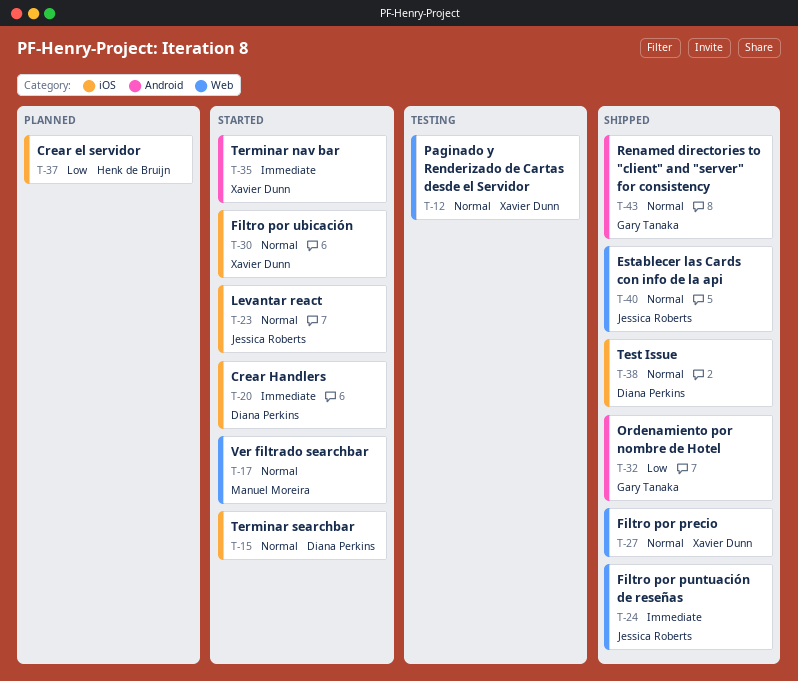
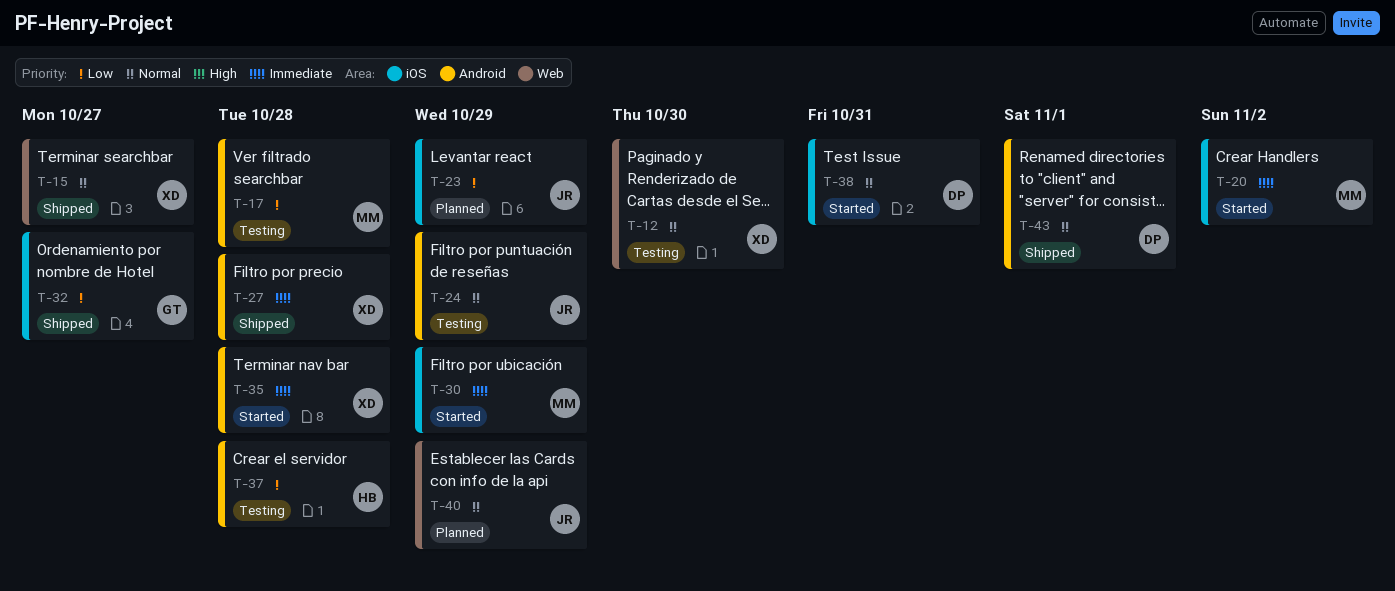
T-15, status: Started -> Shipped
T-15, owner: Diana Perkins -> Xavier Dunn
T-15, label: iOS -> Web
T-17, status: Started -> Testing
T-17, priority: Normal -> Low
T-17, label: Web -> Android
T-20, owner: Diana Perkins -> Manuel Moreira
T-23, status: Started -> Planned
T-23, priority: Normal -> Low
T-24, status: Shipped -> Testing
T-24, priority: Immediate -> Normal
T-24, label: Web -> Android
T-27, priority: Normal -> Immediate
T-27, label: Web -> Android
T-30, owner: Xavier Dunn -> Manuel Moreira
T-30, priority: Normal -> Immediate
T-32, label: Android -> iOS
T-37, status: Planned -> Testing
T-37, label: iOS -> Android
T-38, status: Shipped -> Started
T-40, status: Shipped -> Planned
T-43, owner: Gary Tanaka -> Diana Perkins

